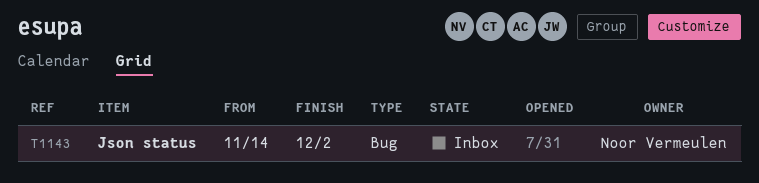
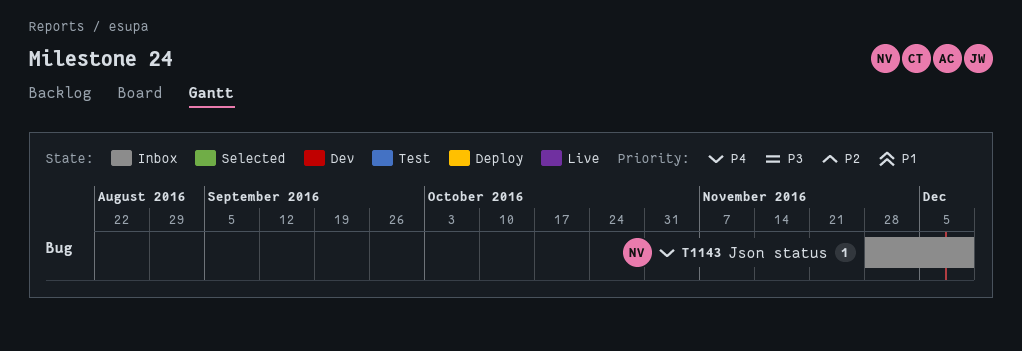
T1143, start: Nov 14 -> Nov 28
T1143, due: Dec 2 -> Dec 9

